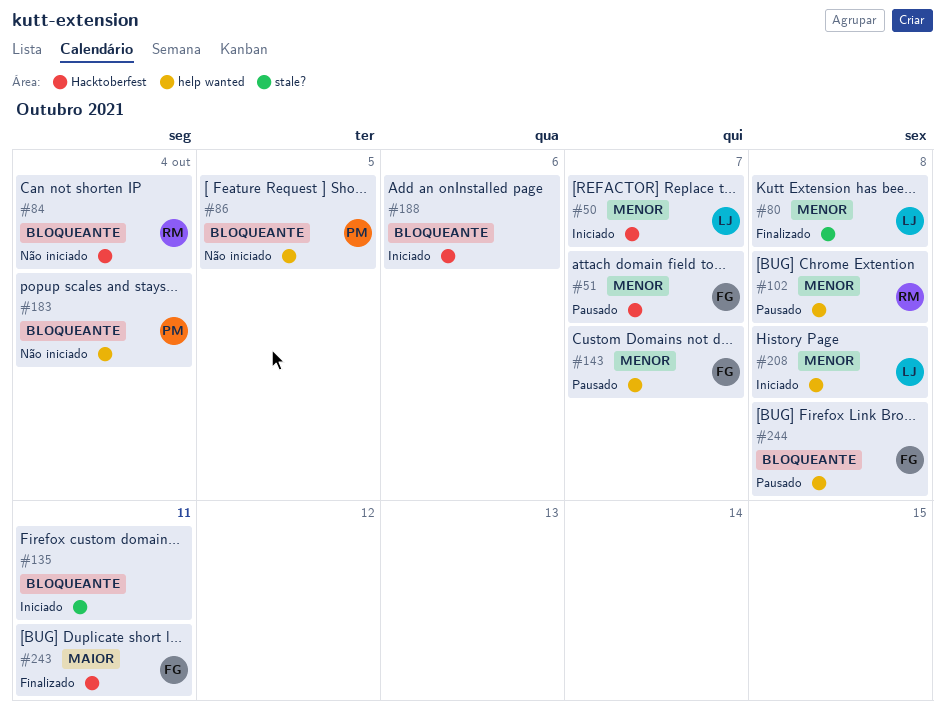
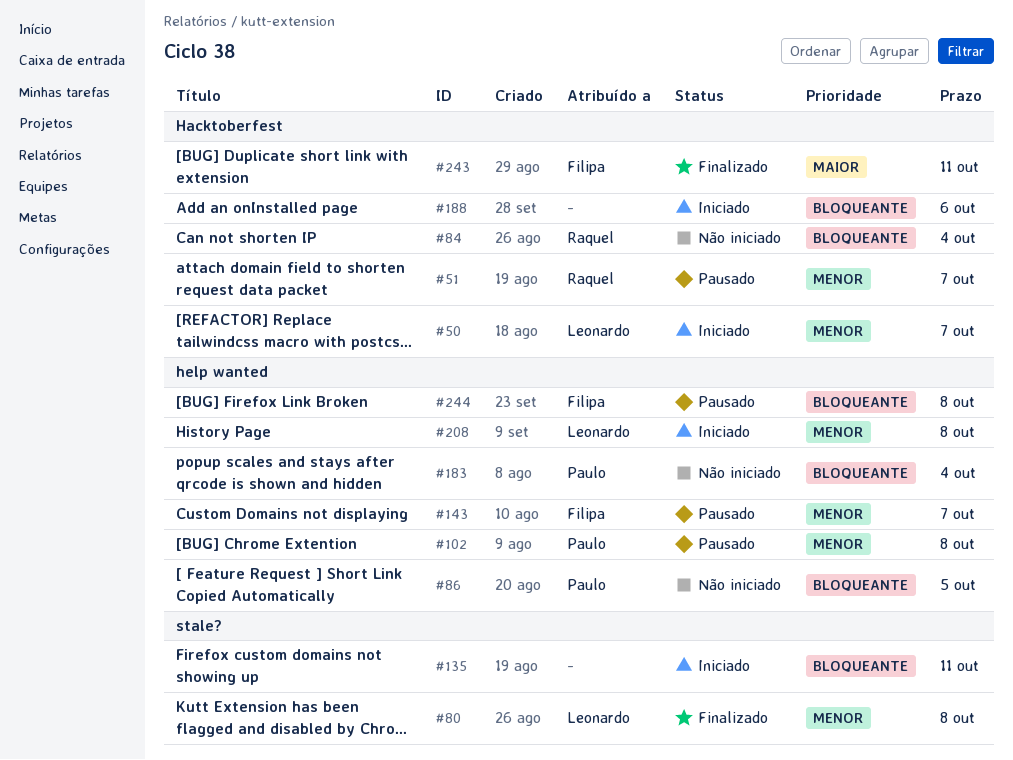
#51, owner: Filipa -> Raquel
#102, owner: Raquel -> Paulo

